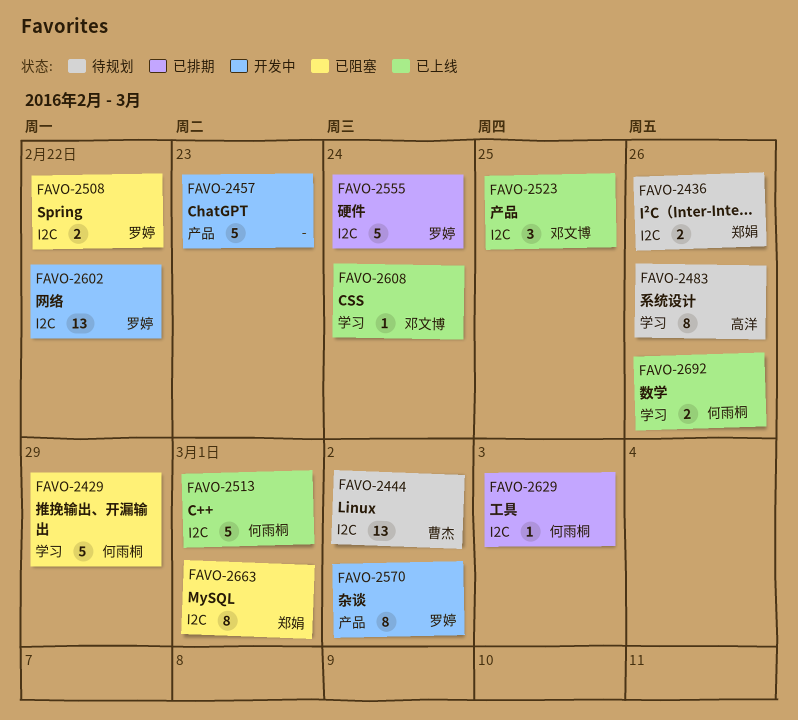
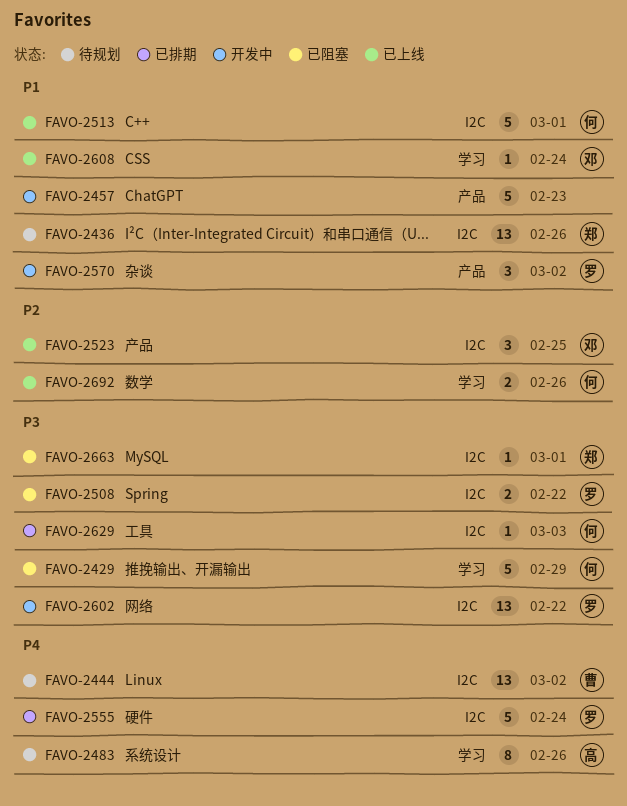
FAVO-2436, estimate: 2 -> 13
FAVO-2570, estimate: 8 -> 3
FAVO-2663, estimate: 8 -> 1

